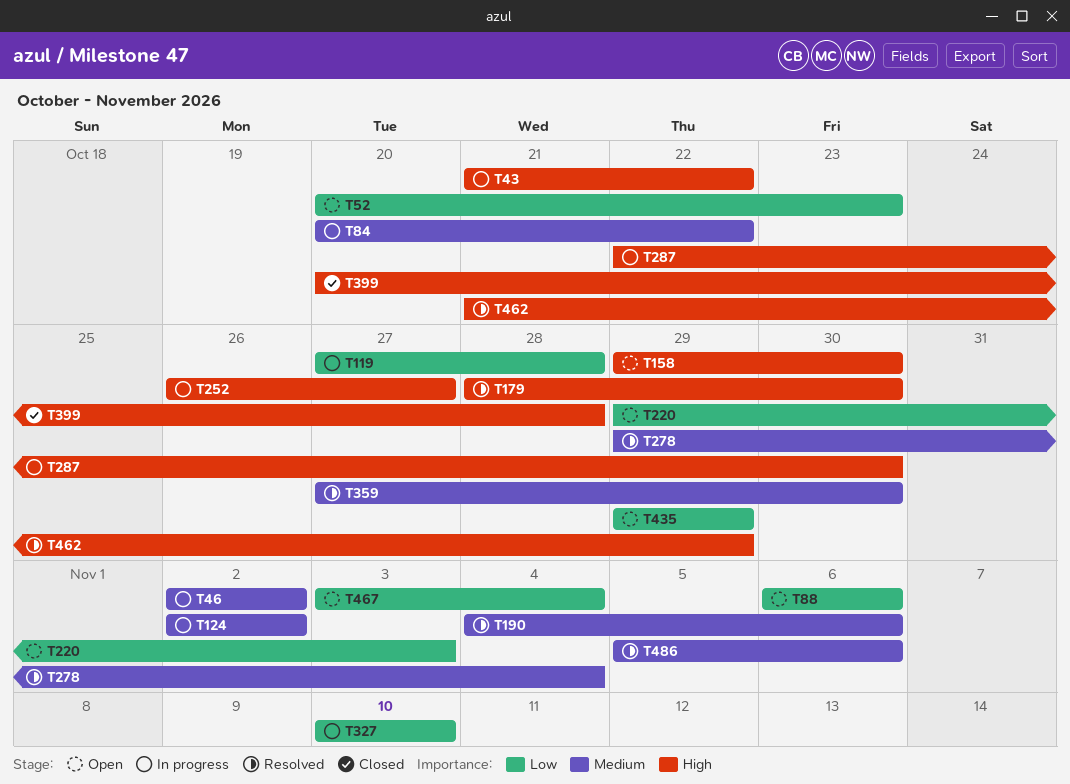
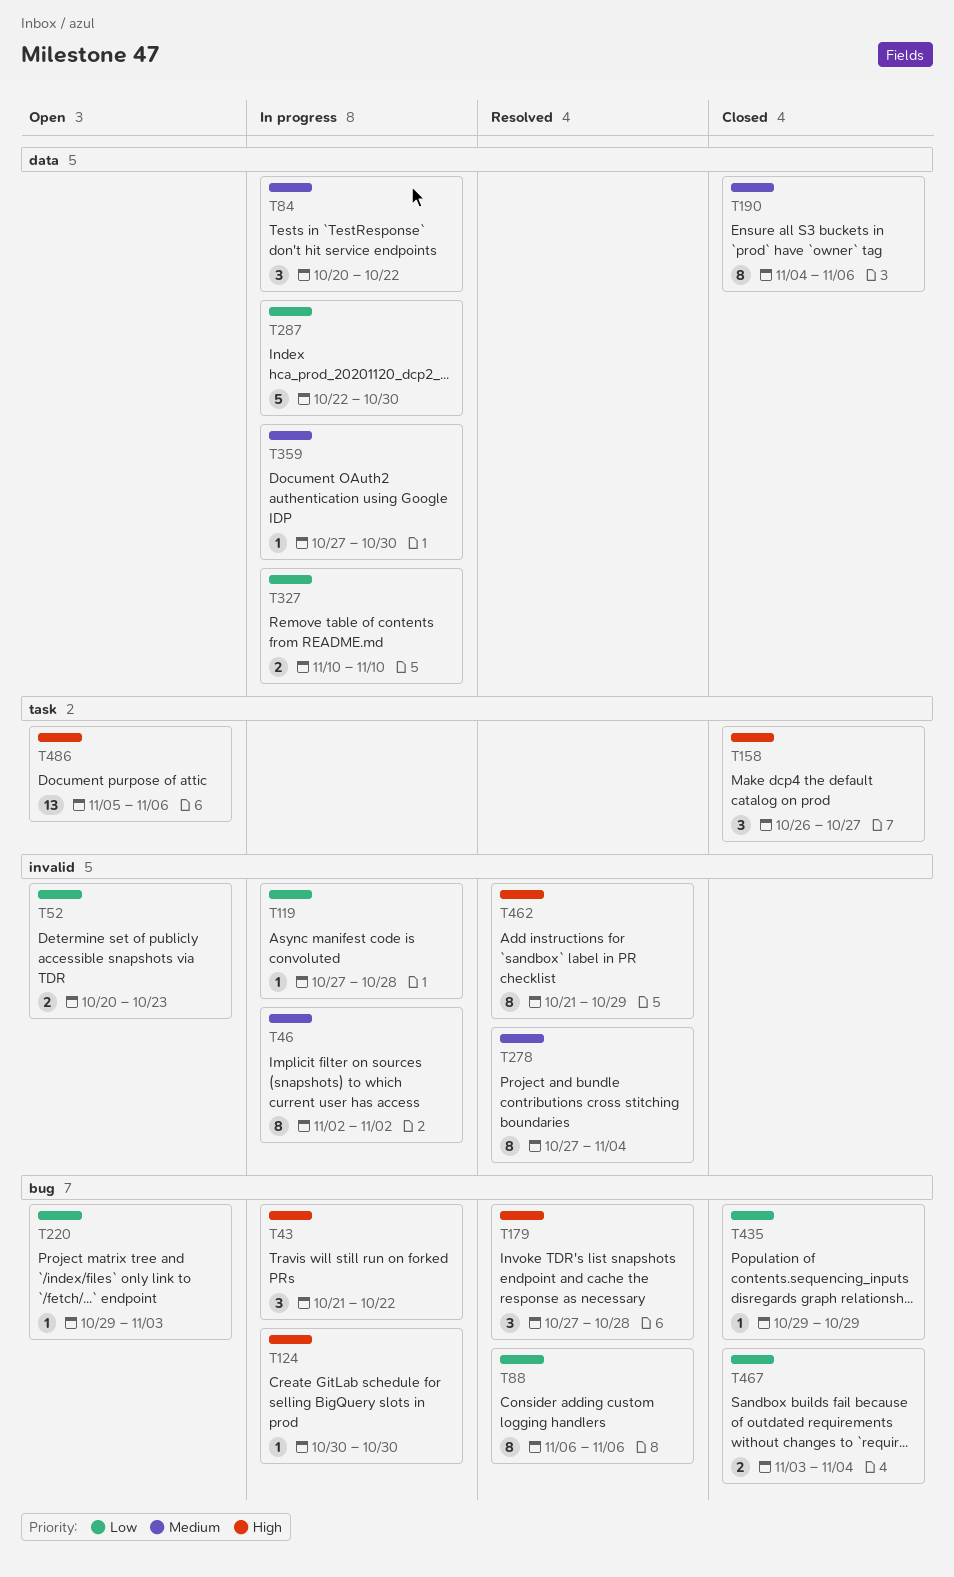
T88, status: Open -> Resolved
T124, priority: Medium -> High
T124, start: Nov 2 -> Oct 30
T124, due: Nov 2 -> Oct 30
T158, status: Open -> Closed
T158, start: Oct 29 -> Oct 26
T158, due: Oct 30 -> Oct 27
T179, start: Oct 28 -> Oct 27
T179, due: Oct 30 -> Oct 28
T190, status: Resolved -> Closed
T252: present -> none
T278, start: Oct 29 -> Oct 27
T287, priority: High -> Low
T359, status: Resolved -> In progress
T399: present -> none
T435, status: Open -> Closed
T467, status: Open -> Closed
T486, status: Resolved -> Open
T486, priority: Medium -> High

